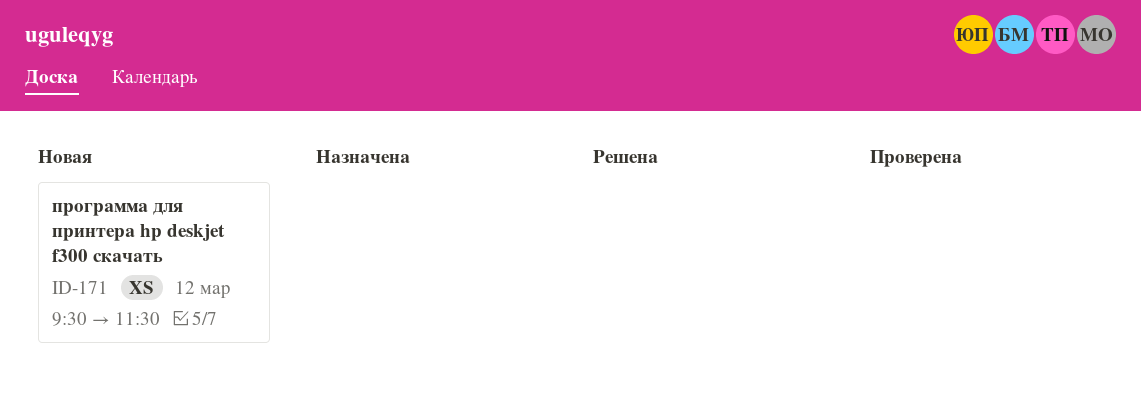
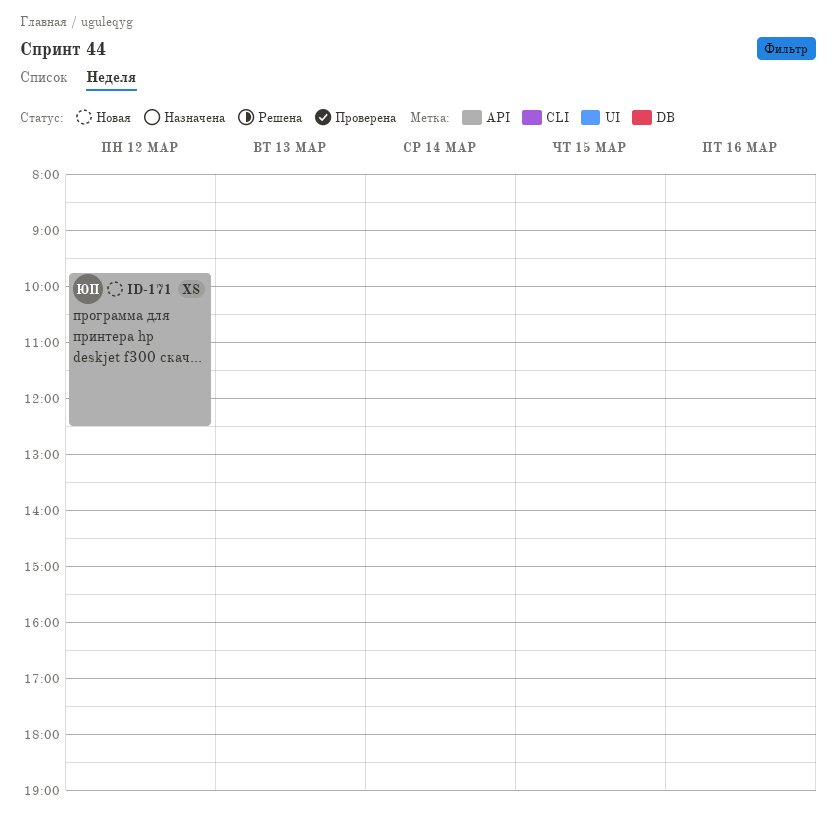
ID-171, begins: 09:30 -> 09:45
ID-171, ends: 11:30 -> 12:30

